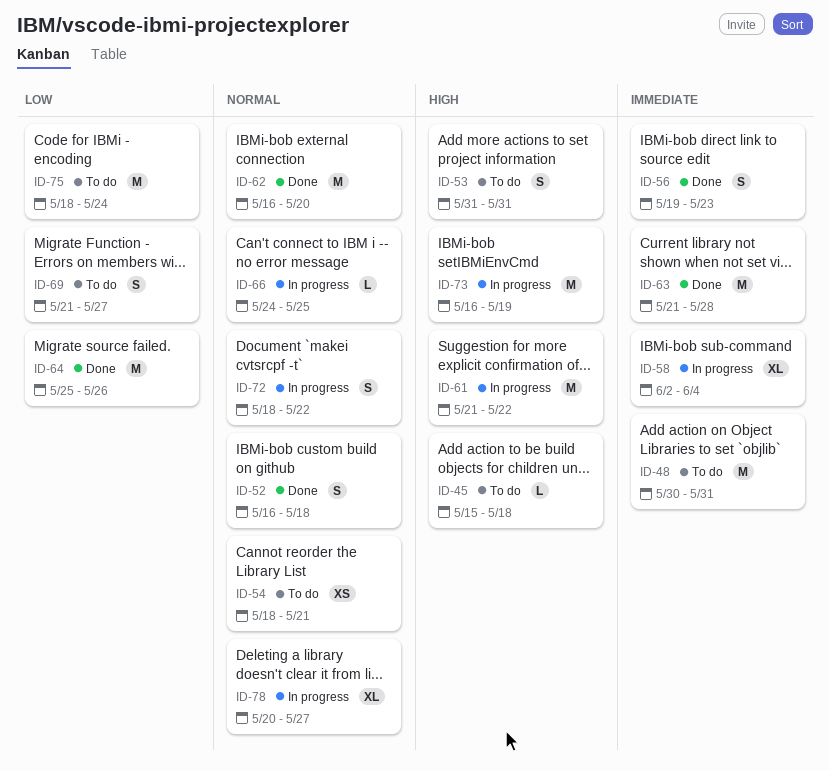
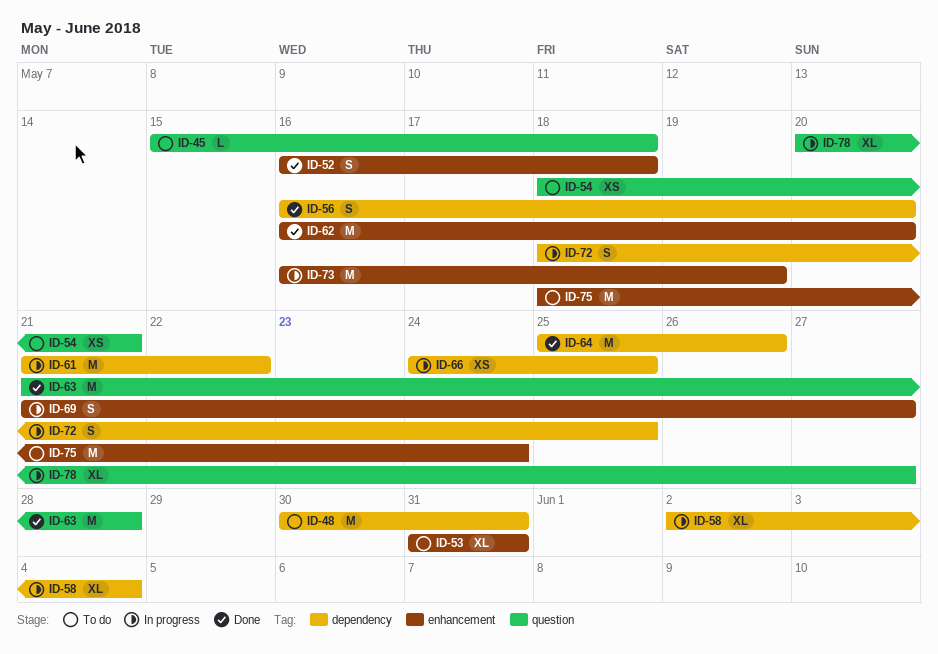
ID-53, estimate: S -> XL
ID-56, start: May 19 -> May 16
ID-56, due: May 23 -> May 20
ID-66, estimate: L -> XS
ID-69, status: To do -> In progress
ID-72, due: May 22 -> May 25

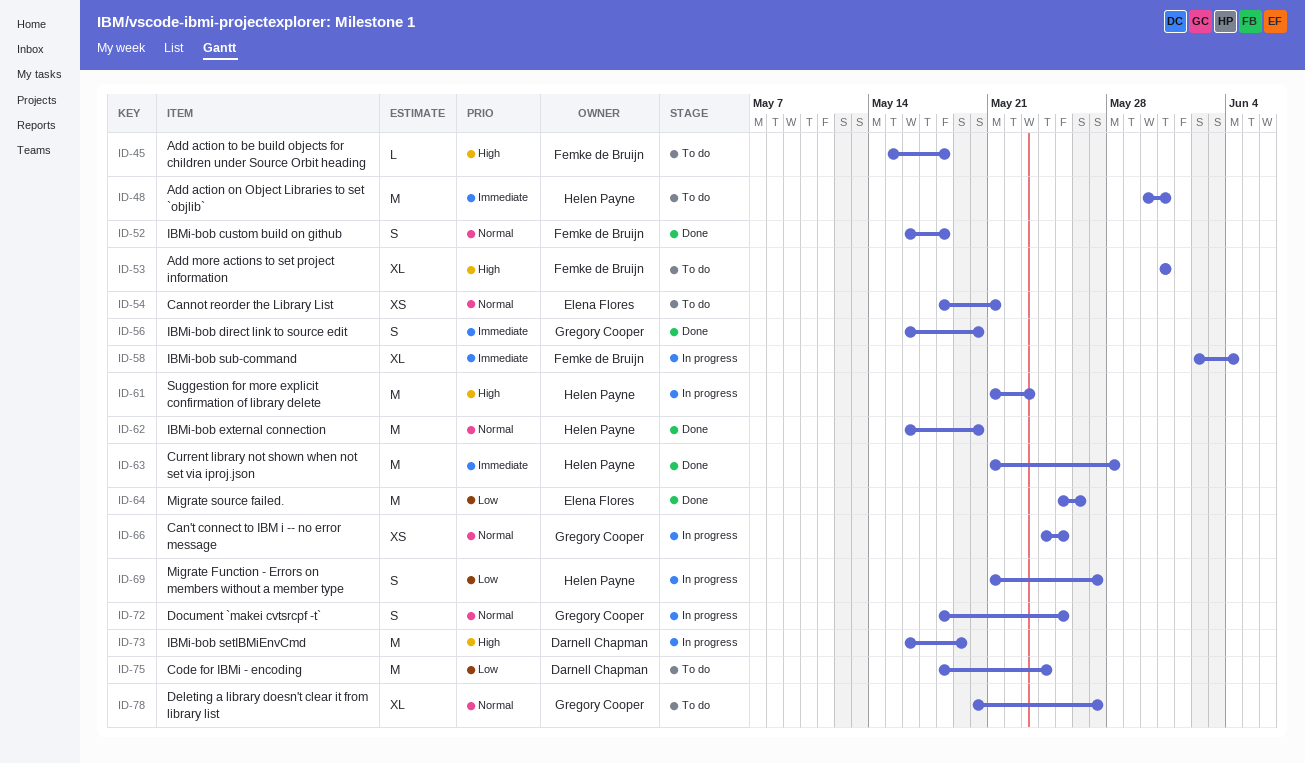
ID-61, due: May 22 -> May 23
ID-78, status: In progress -> To do

